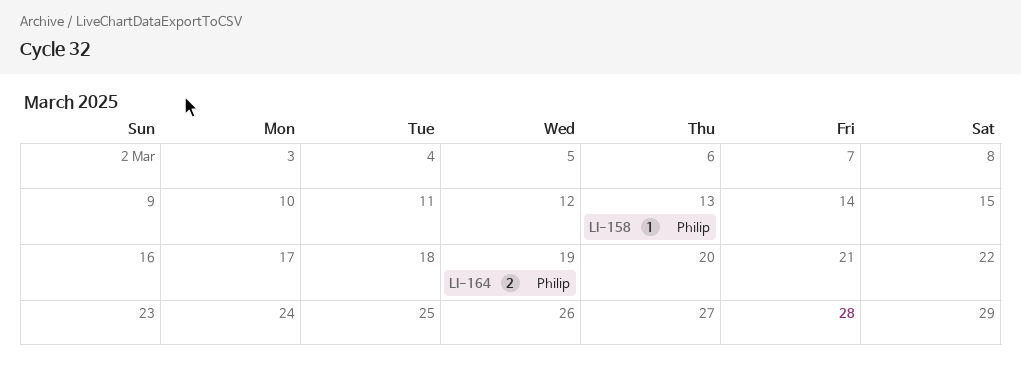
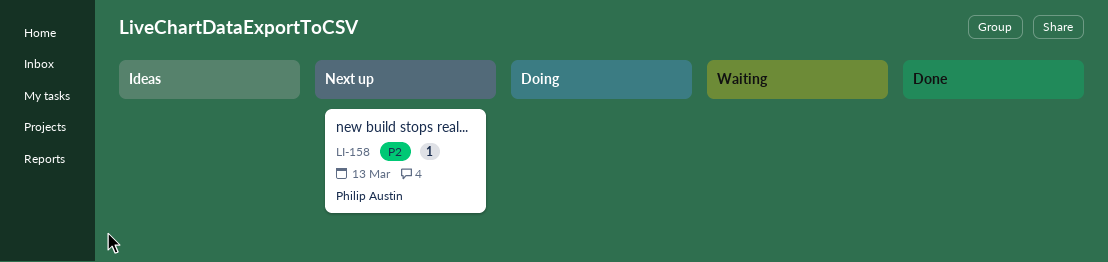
LI-164: present -> none

